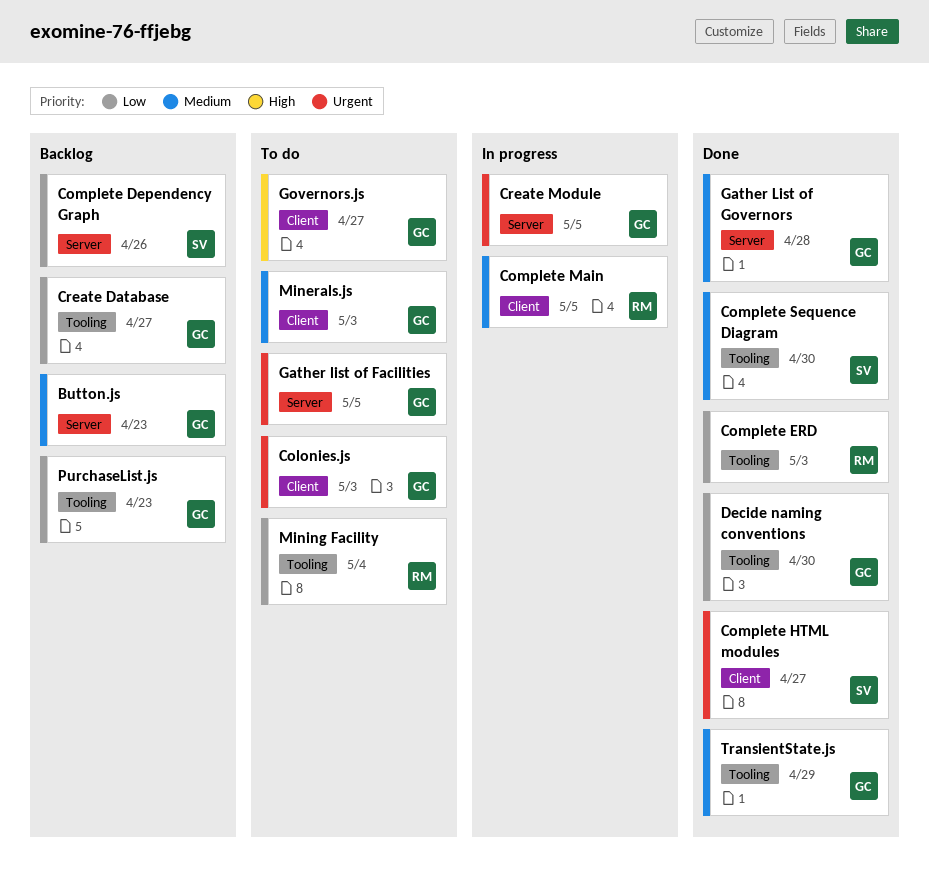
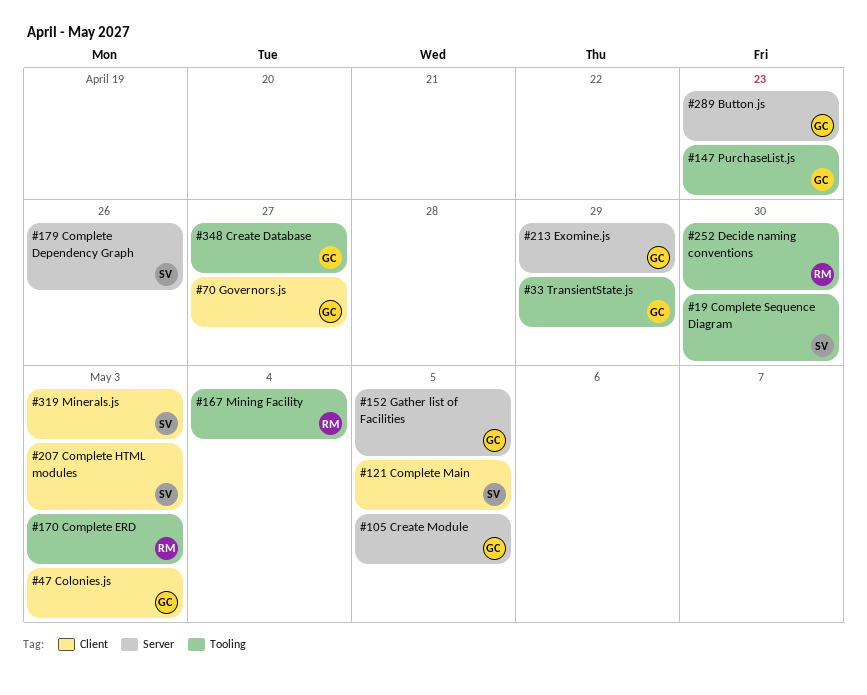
Complete HTML modules, due: Apr 27 -> May 3
Complete Main, owner: RM -> SV
Decide naming conventions, owner: GC -> RM
Exomine.js: none -> present
Gather List of Governors: present -> none
Minerals.js, owner: GC -> SV

